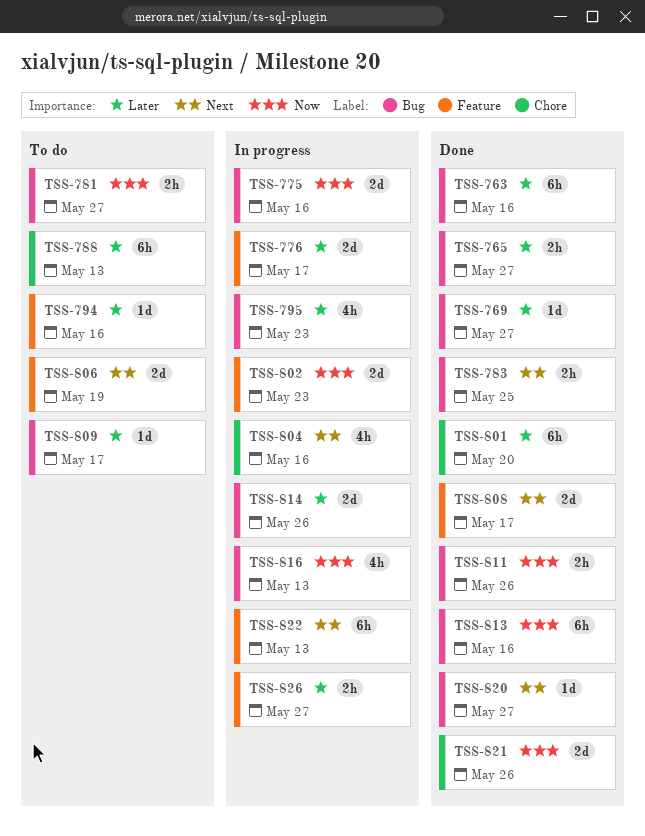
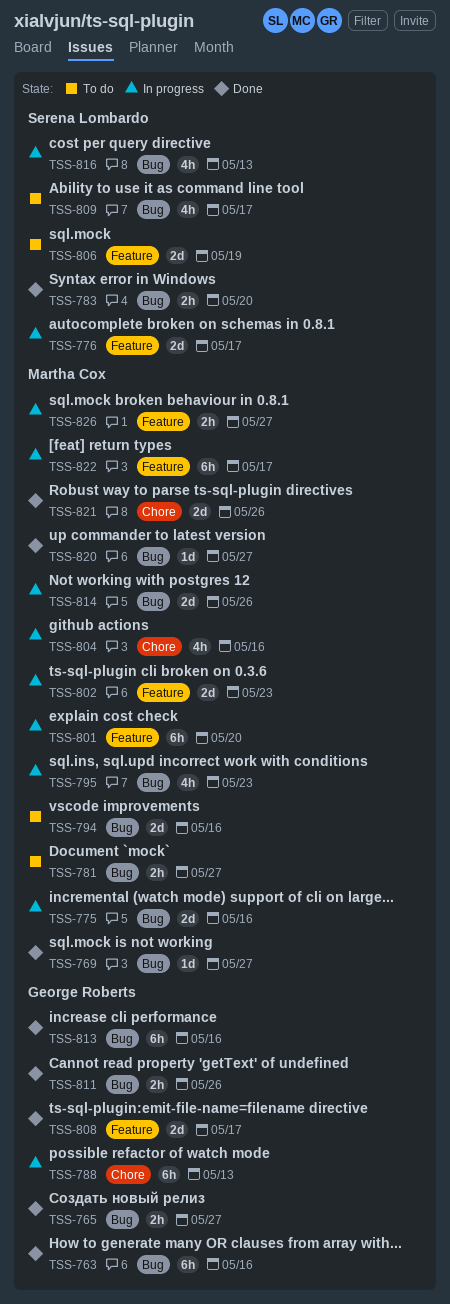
TSS-783, due: May 25 -> May 20
TSS-788, status: To do -> In progress
TSS-794, label: Feature -> Bug
TSS-794, estimate: 1d -> 2d
TSS-801, status: Done -> In progress
TSS-801, label: Chore -> Feature
TSS-809, estimate: 1d -> 4h
TSS-822, due: May 13 -> May 17

